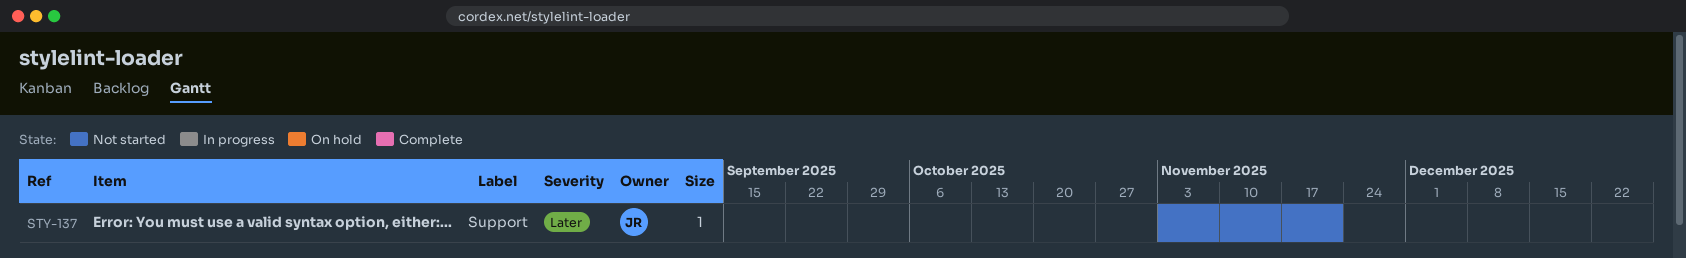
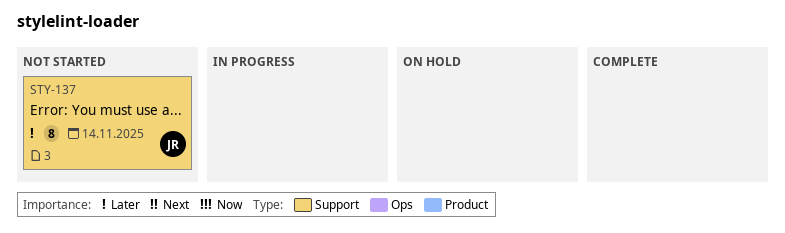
STY-137, estimate: 1 -> 8
STY-137, due: Nov 21 -> Nov 14

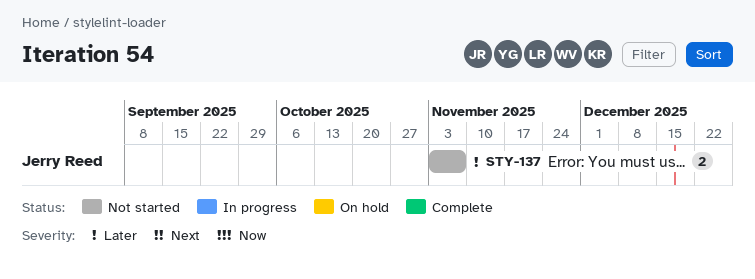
STY-137, estimate: 8 -> 2
STY-137, due: Nov 14 -> Nov 7

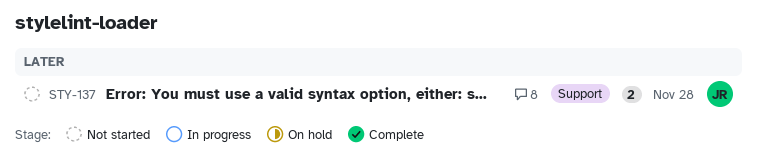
STY-137, due: Nov 7 -> Nov 28

